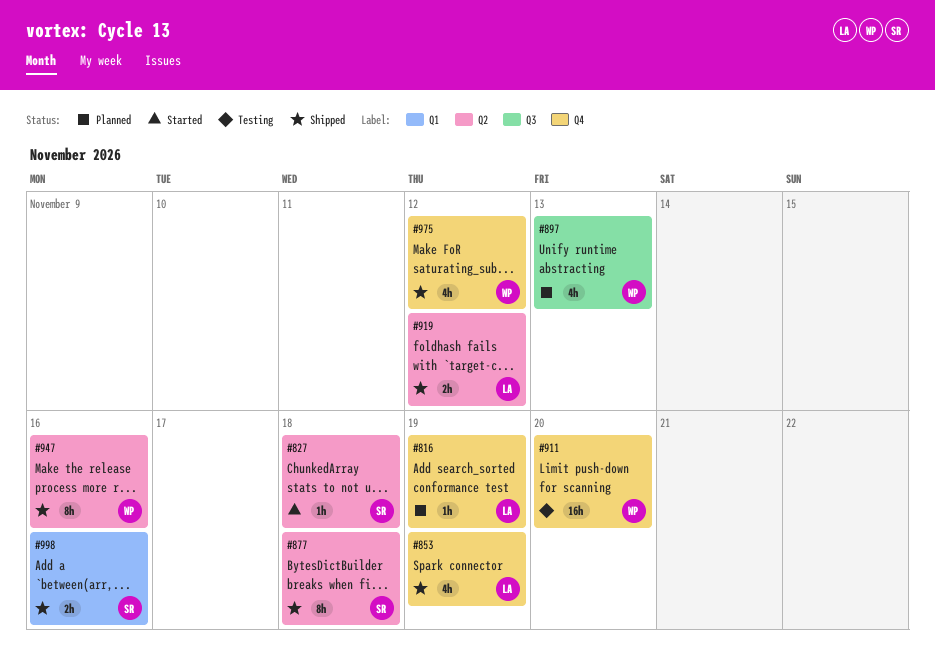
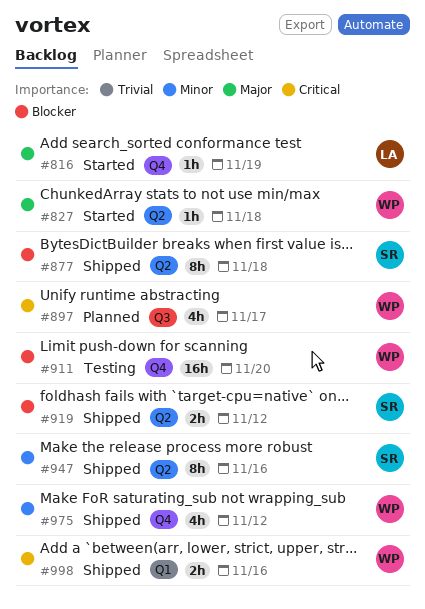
#816, status: Planned -> Started
#827, owner: SR -> WP
#853: present -> none
#897, due: Nov 13 -> Nov 17
#919, owner: LA -> SR
#947, owner: WP -> SR
#998, owner: SR -> WP

